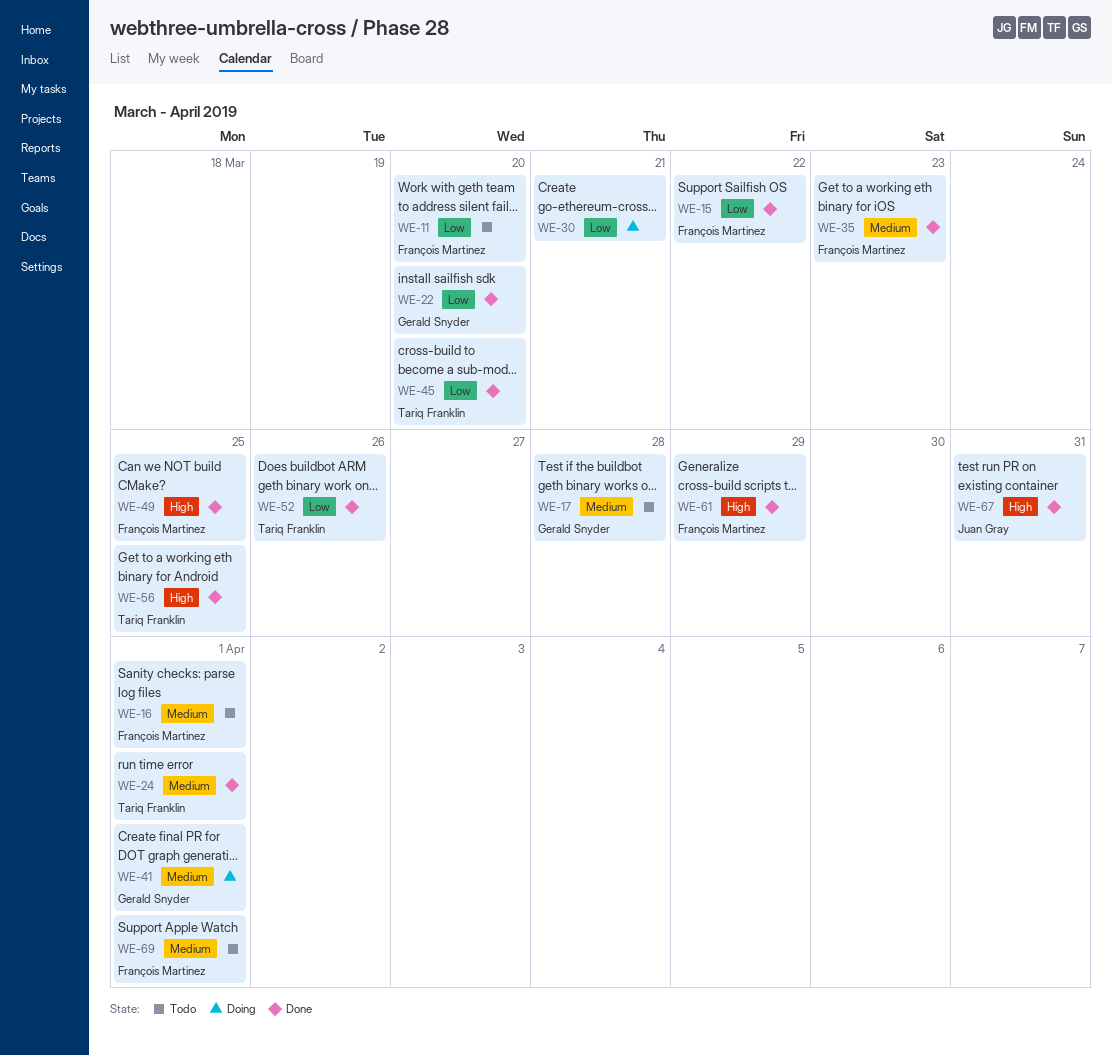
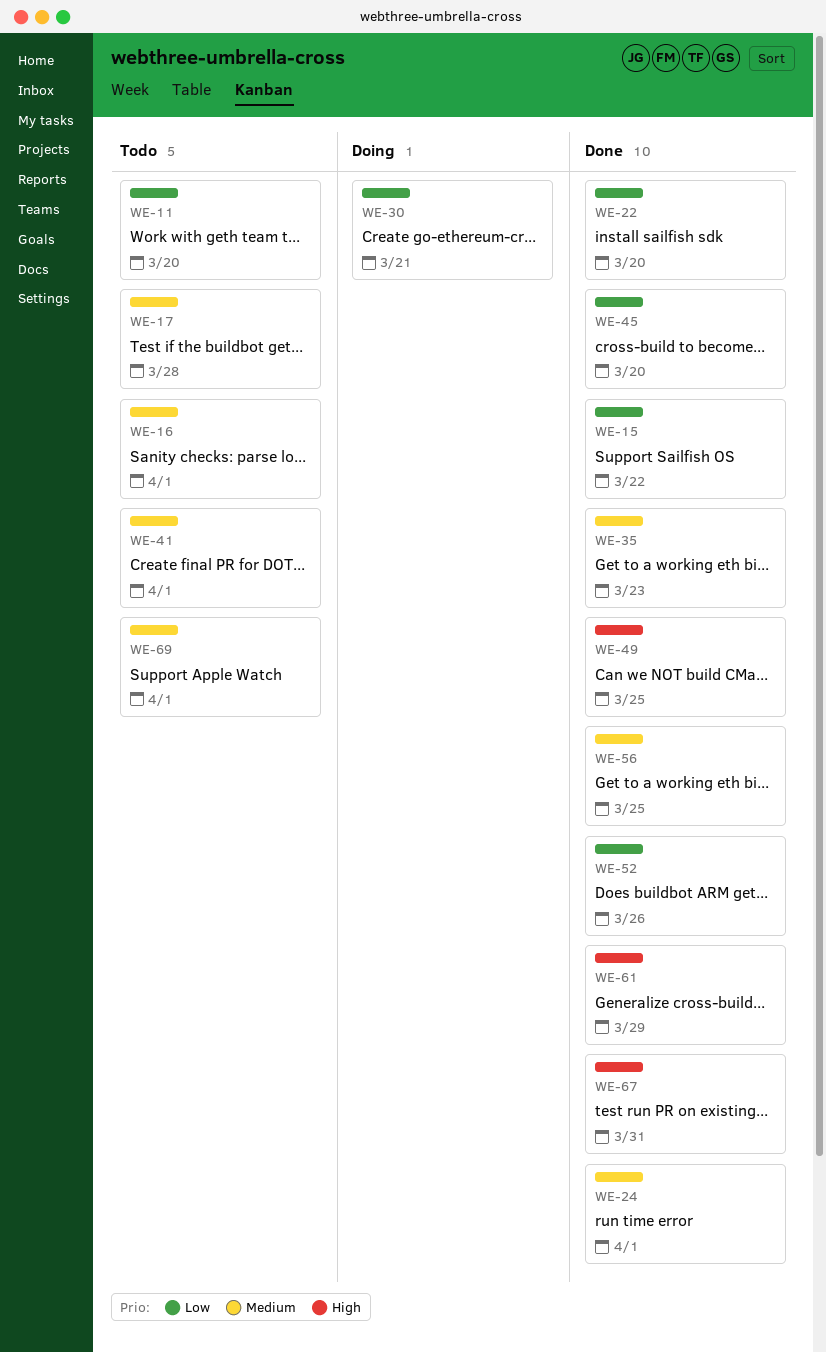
WE-41, status: Doing -> Todo
WE-56, priority: High -> Medium

